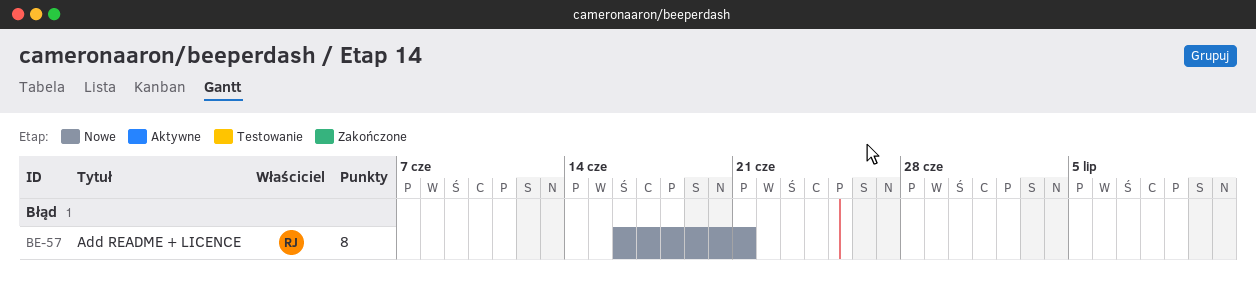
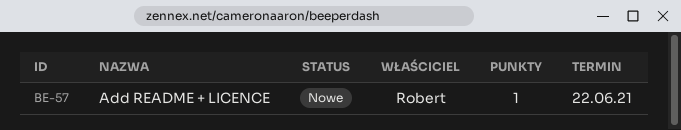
BE-57, estimate: 8 -> 1
BE-57, due: Jun 21 -> Jun 22

